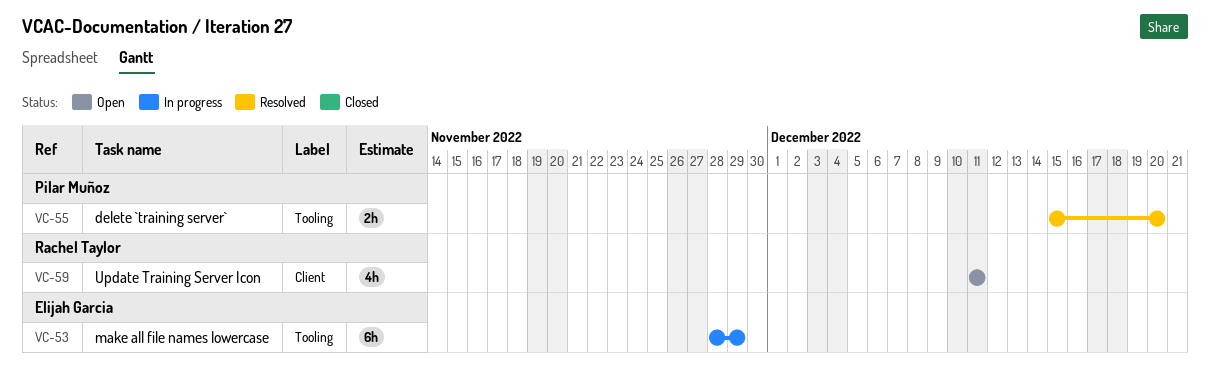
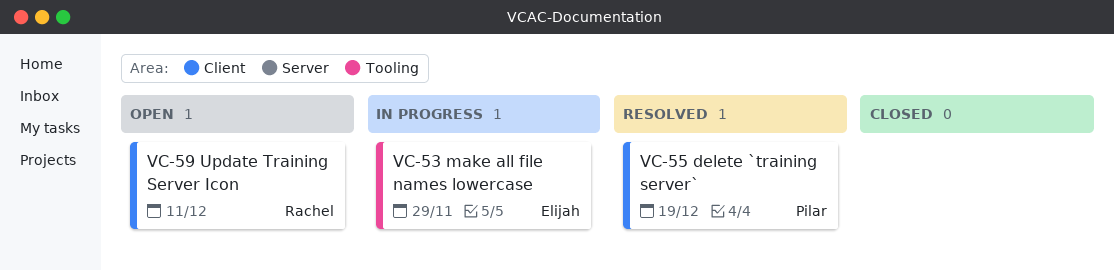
VC-55, label: Tooling -> Client
VC-55, due: Dec 20 -> Dec 19

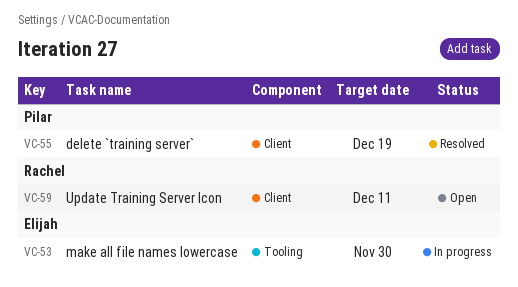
VC-53, due: Nov 29 -> Nov 30

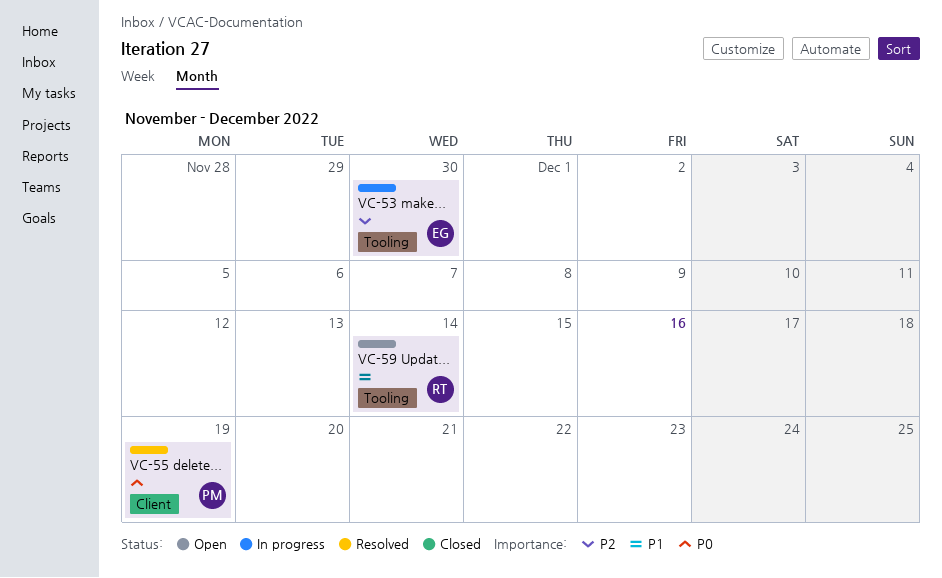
VC-59, label: Client -> Tooling
VC-59, due: Dec 11 -> Dec 14

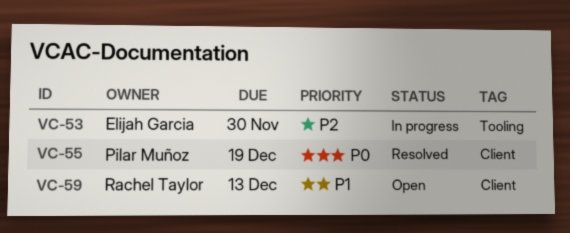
VC-59, label: Tooling -> Client
VC-59, due: Dec 14 -> Dec 13

